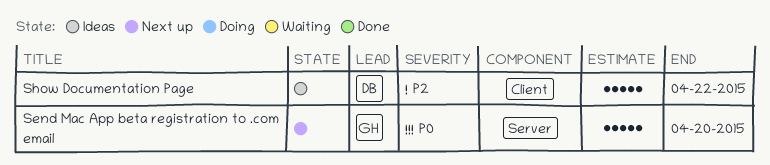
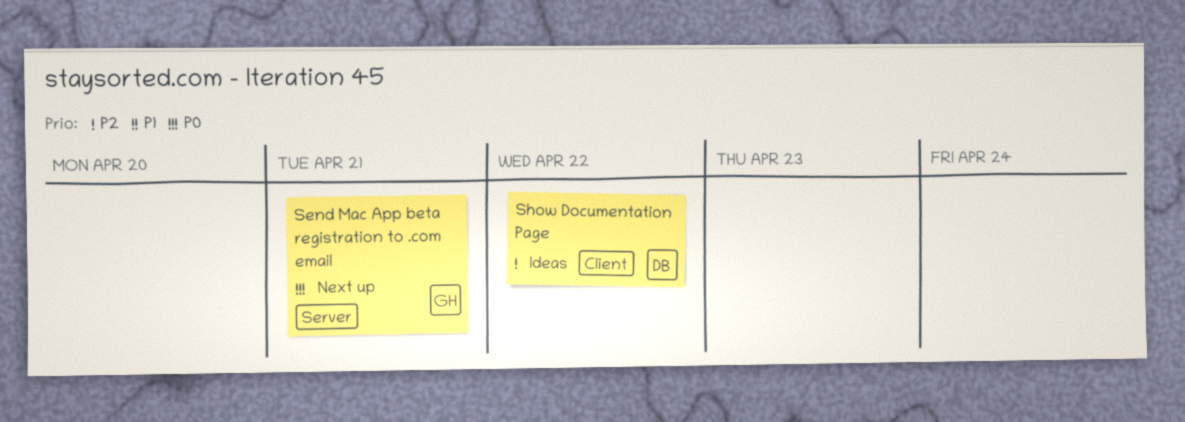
Send Mac App beta registration to .com email, due: Apr 20 -> Apr 21

